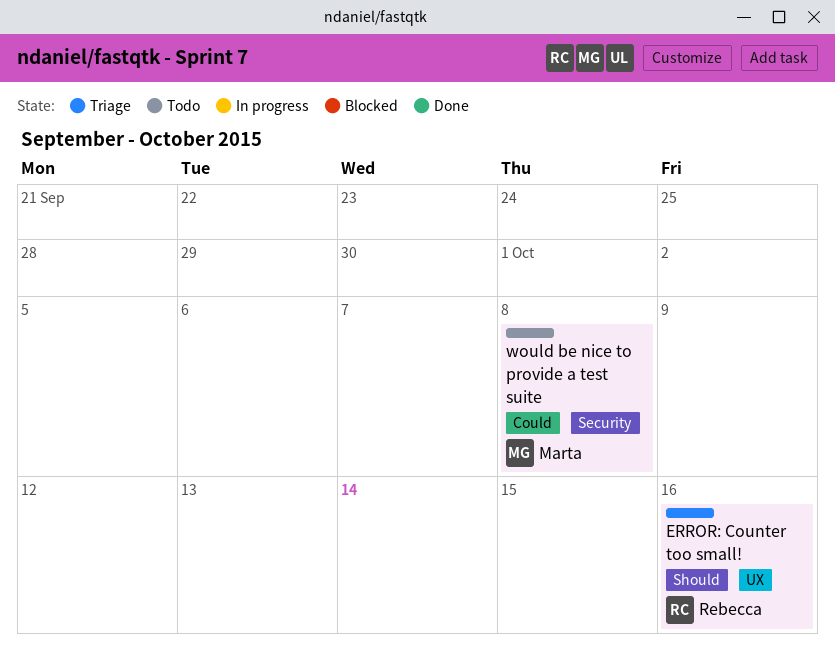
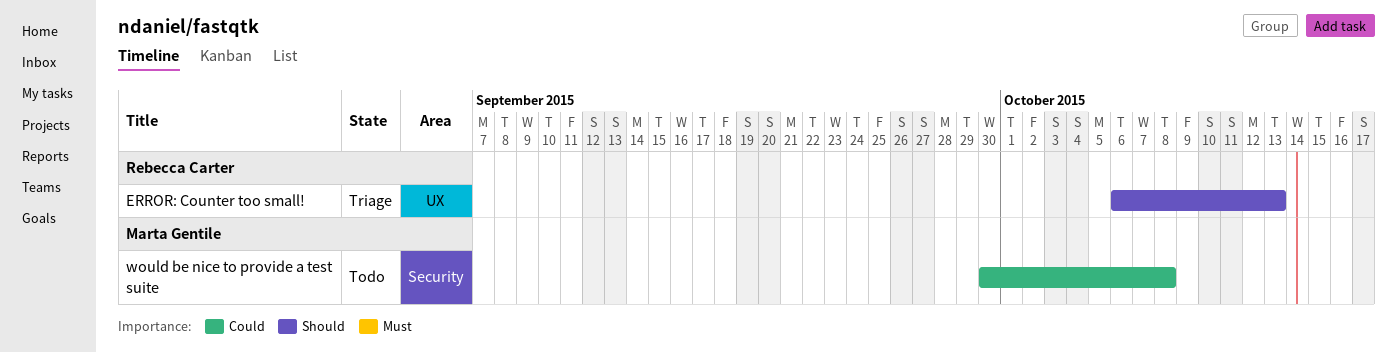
ERROR: Counter too small!, due: Oct 16 -> Oct 13

